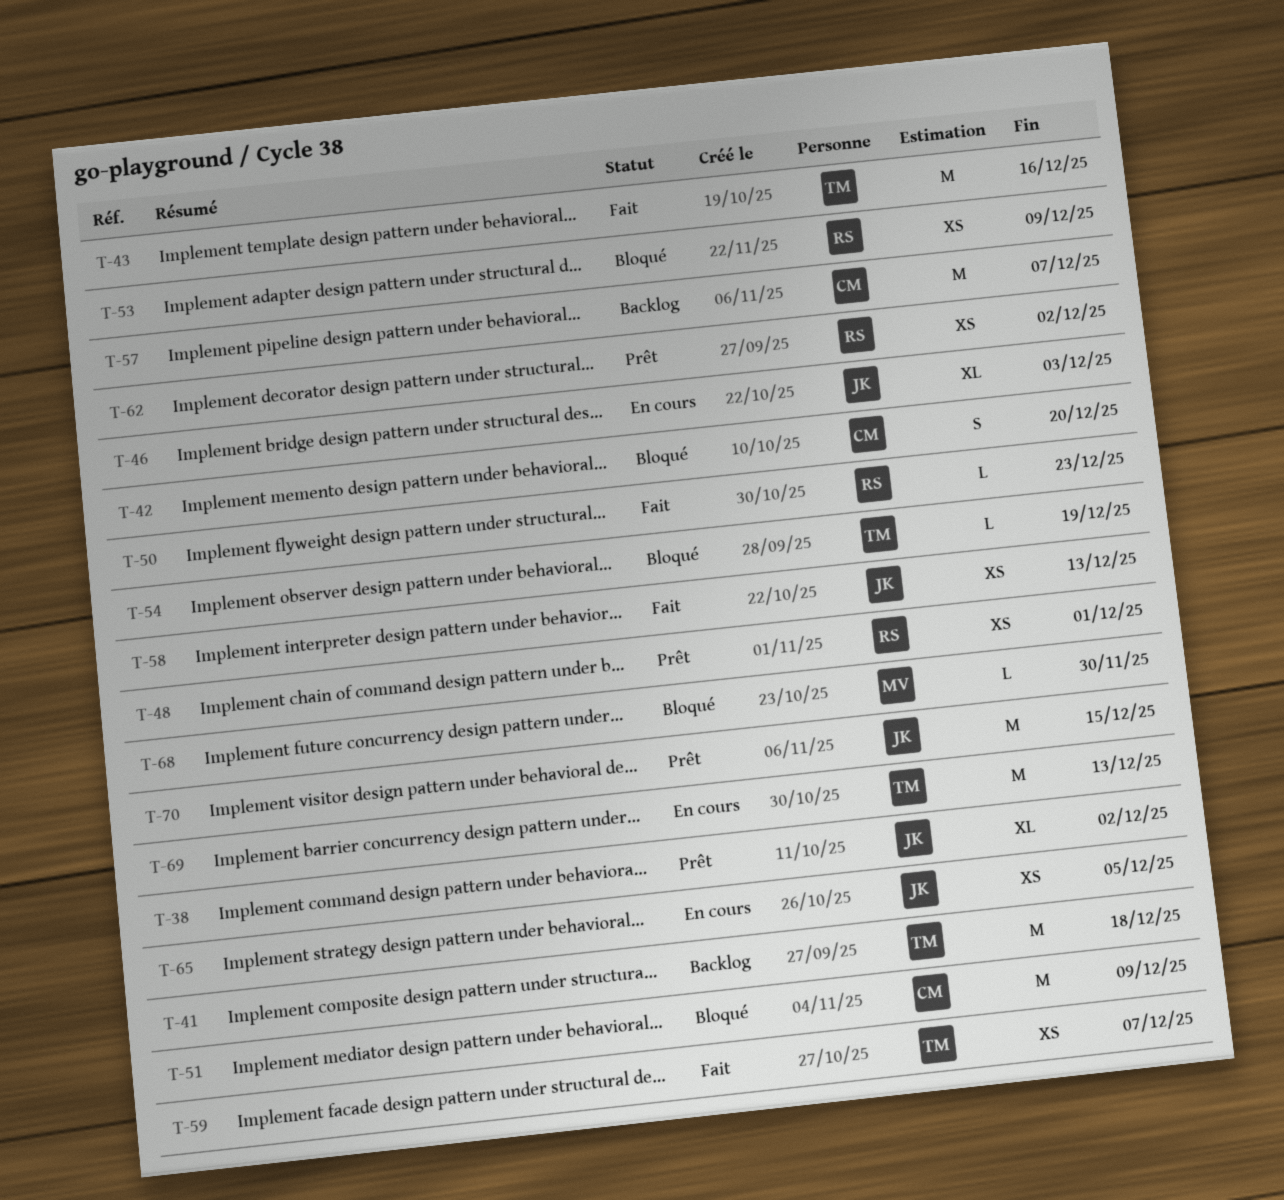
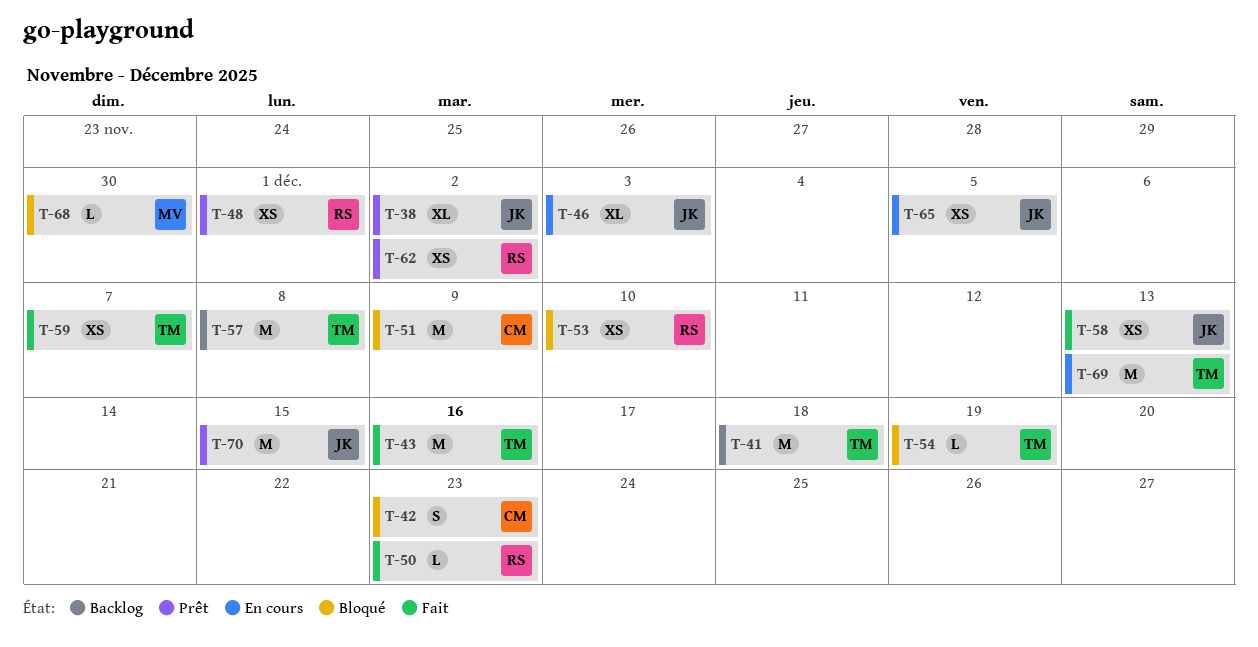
T-42, due: Dec 20 -> Dec 23
T-53, due: Dec 9 -> Dec 10
T-57, owner: CM -> TM
T-57, due: Dec 7 -> Dec 8

